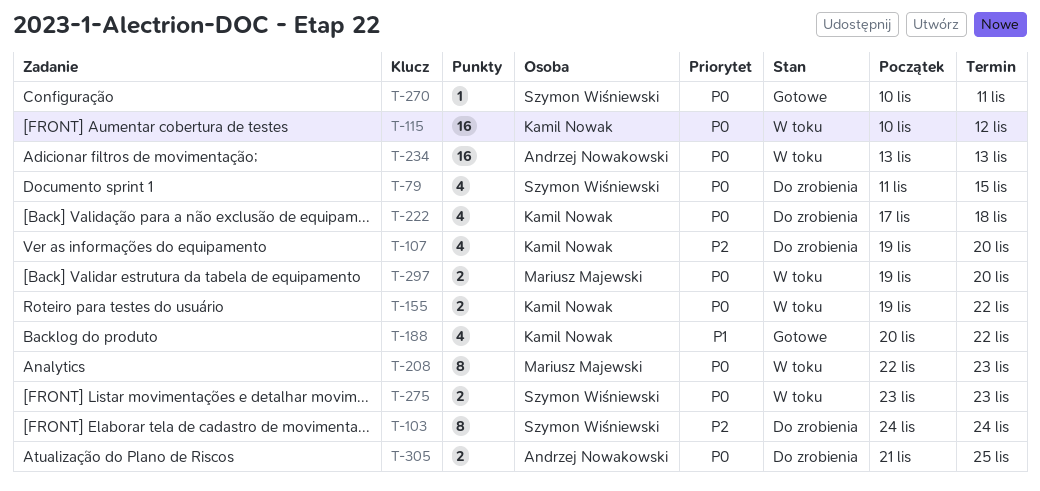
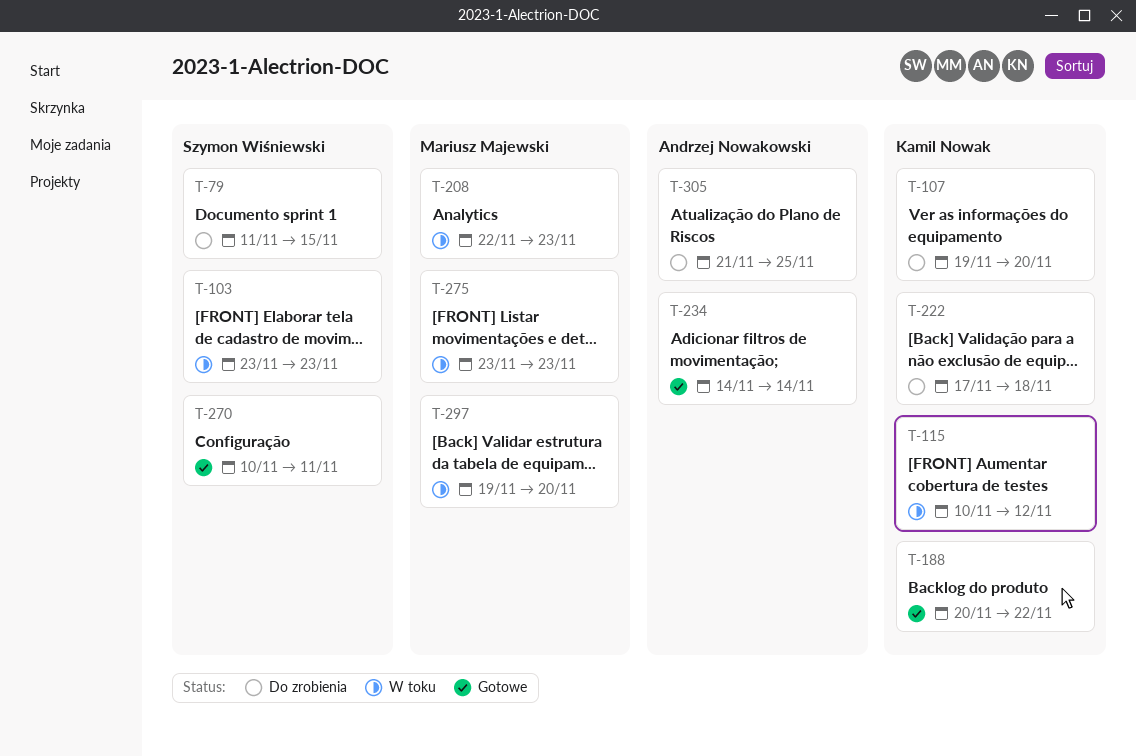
T-103, status: Do zrobienia -> W toku
T-103, start: Nov 24 -> Nov 23
T-103, due: Nov 24 -> Nov 23
T-155: present -> none
T-234, status: W toku -> Gotowe
T-234, start: Nov 13 -> Nov 14
T-234, due: Nov 13 -> Nov 14
T-275, owner: Szymon Wiśniewski -> Mariusz Majewski

